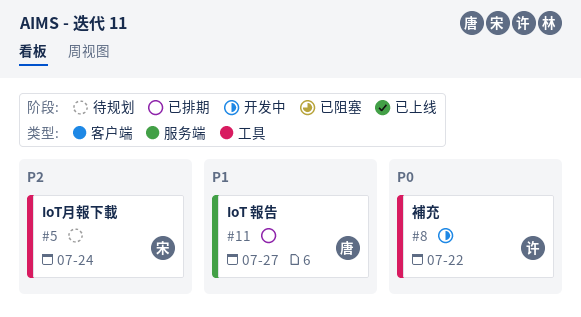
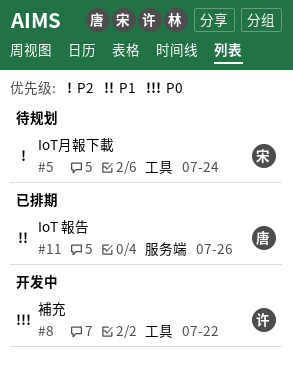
#11, due: Jul 27 -> Jul 26

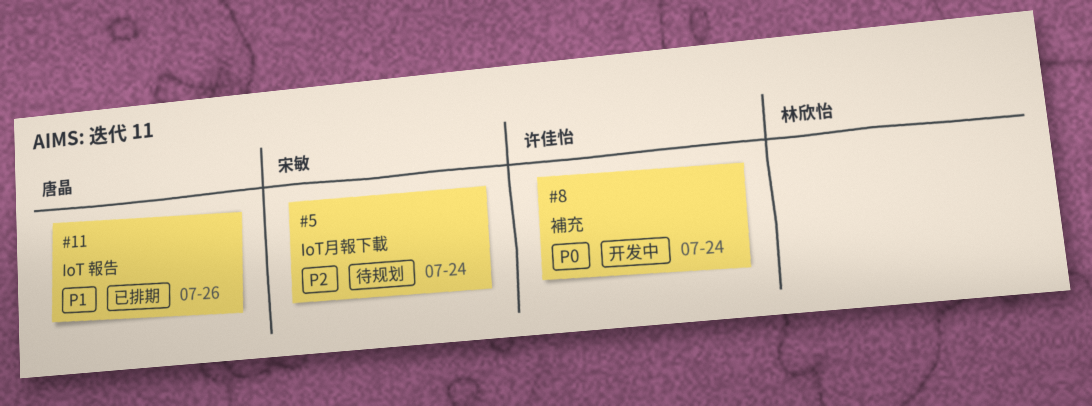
#8, due: Jul 22 -> Jul 24

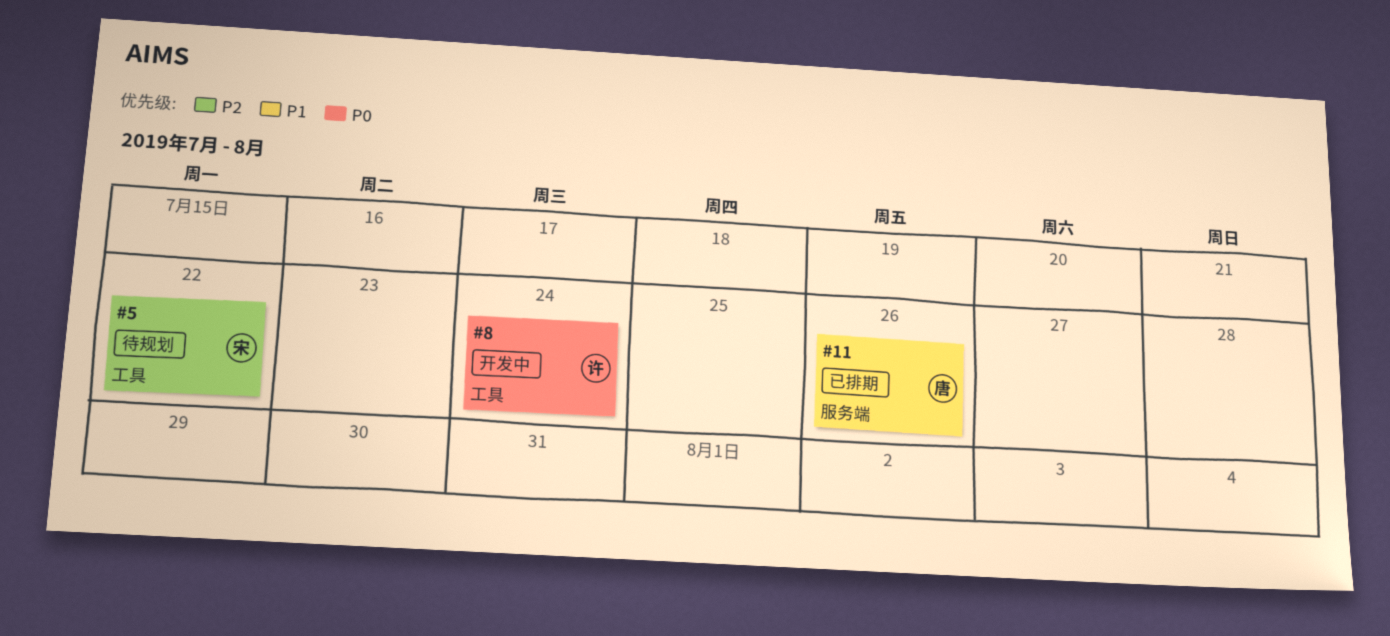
#5, due: Jul 24 -> Jul 22

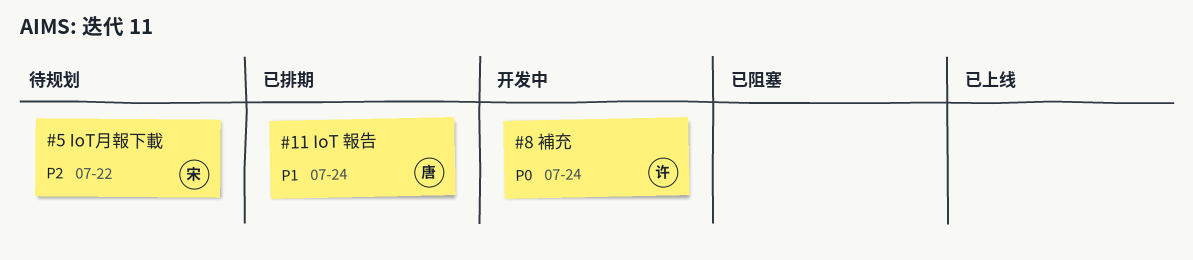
#11, due: Jul 26 -> Jul 24

